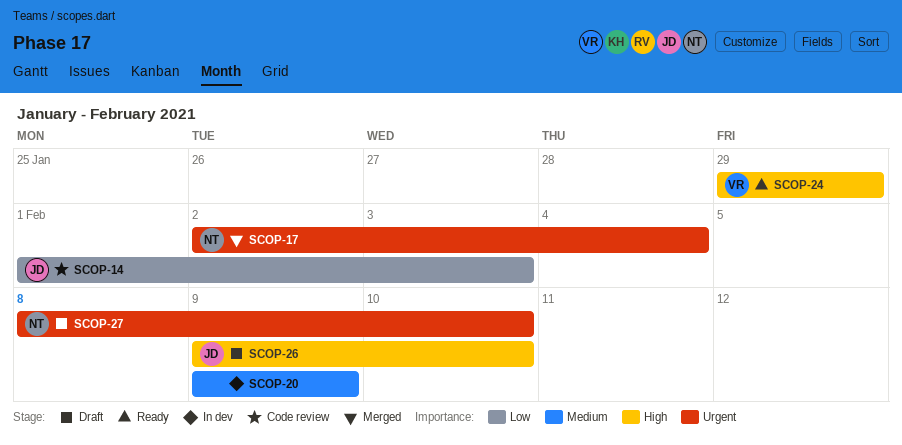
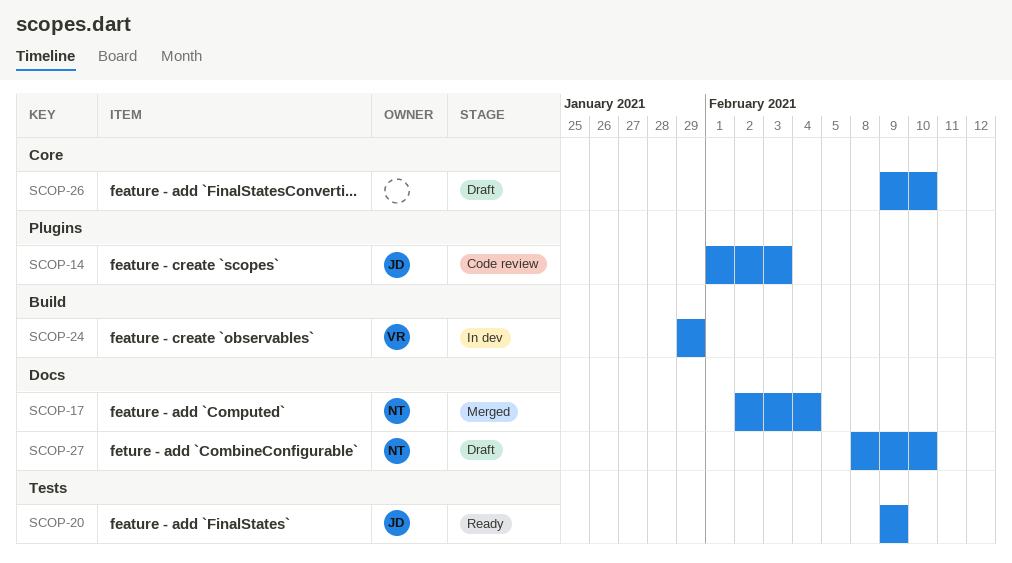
SCOP-20, status: In dev -> Ready
SCOP-20, owner: none -> JD
SCOP-24, status: Ready -> In dev
SCOP-26, owner: JD -> none

